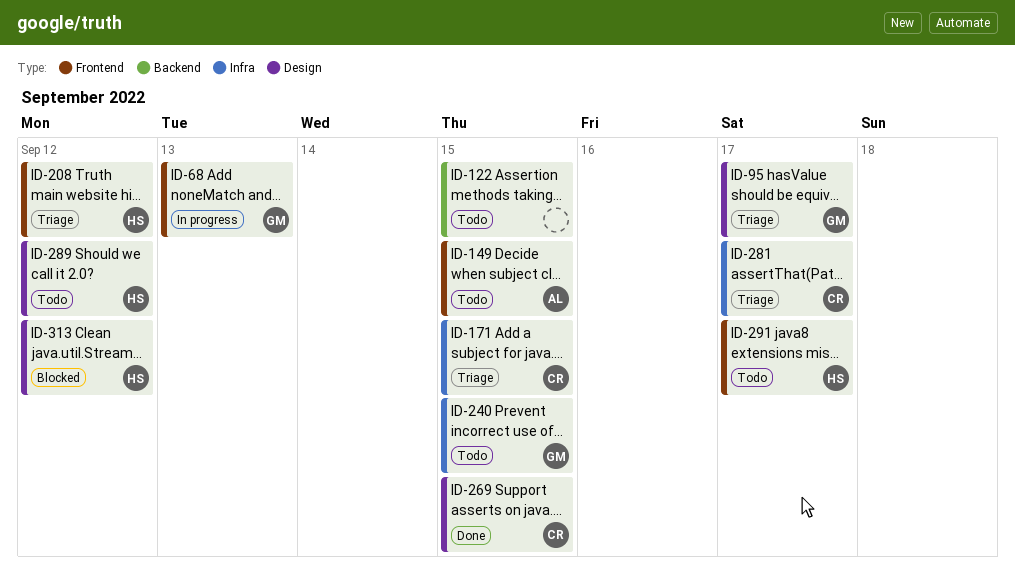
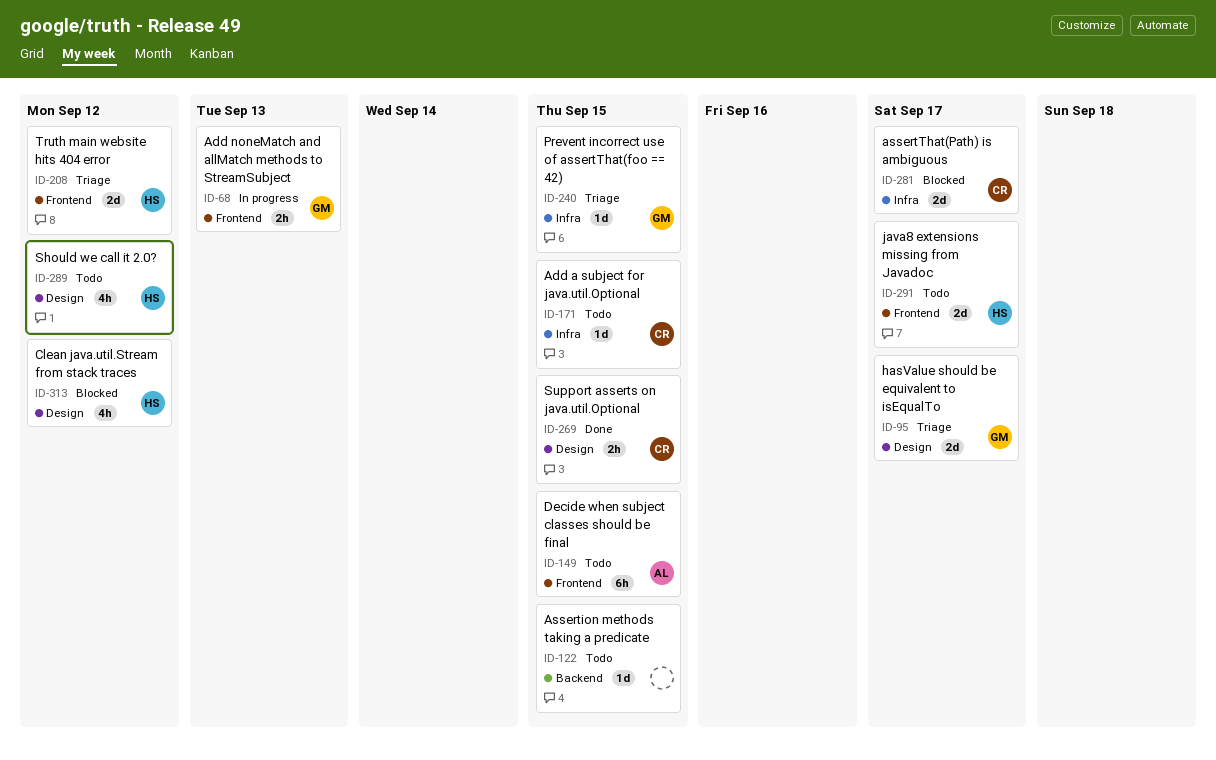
ID-171, status: Triage -> Todo
ID-240, status: Todo -> Triage
ID-281, status: Triage -> Blocked

